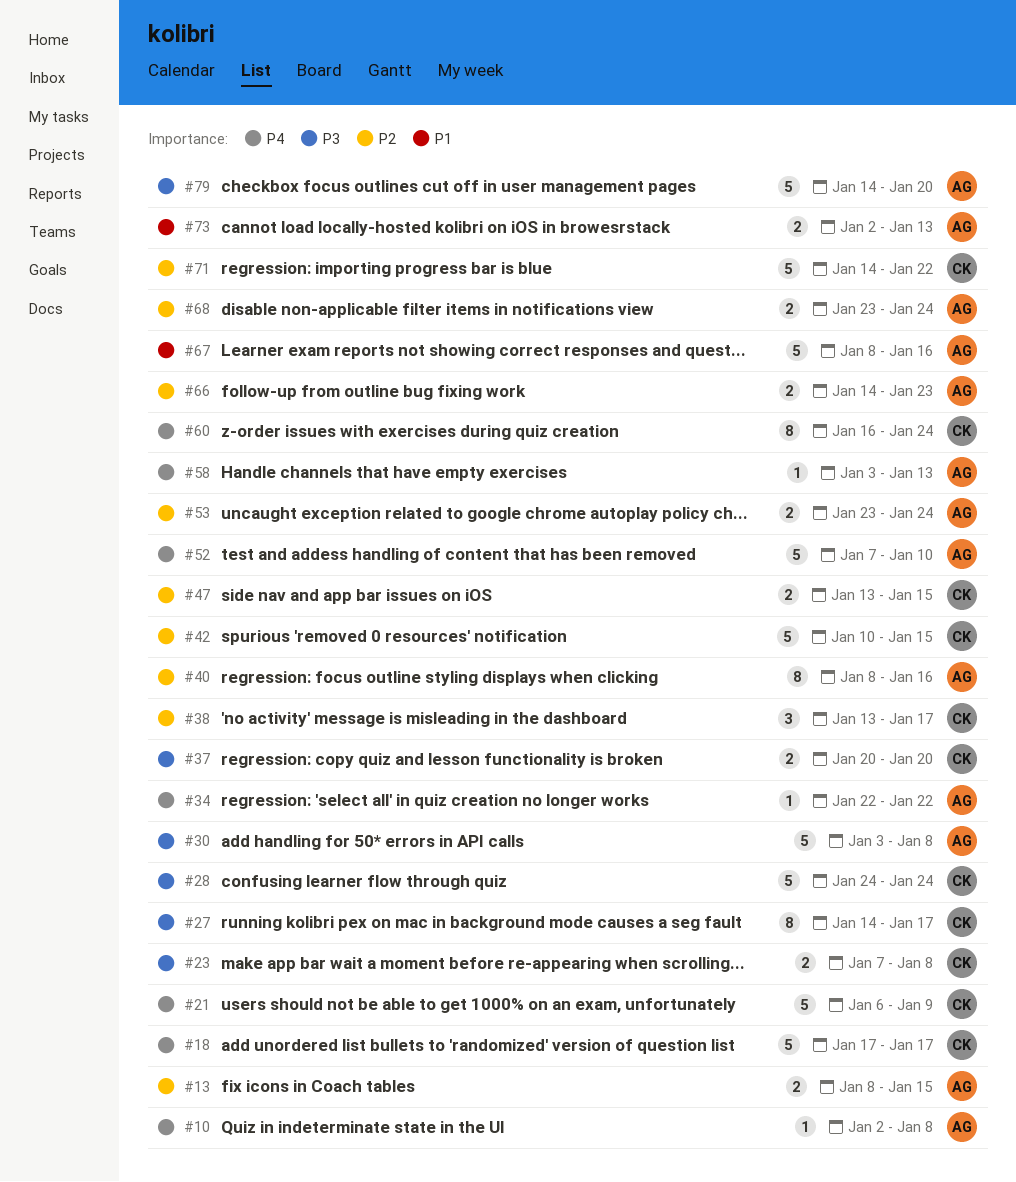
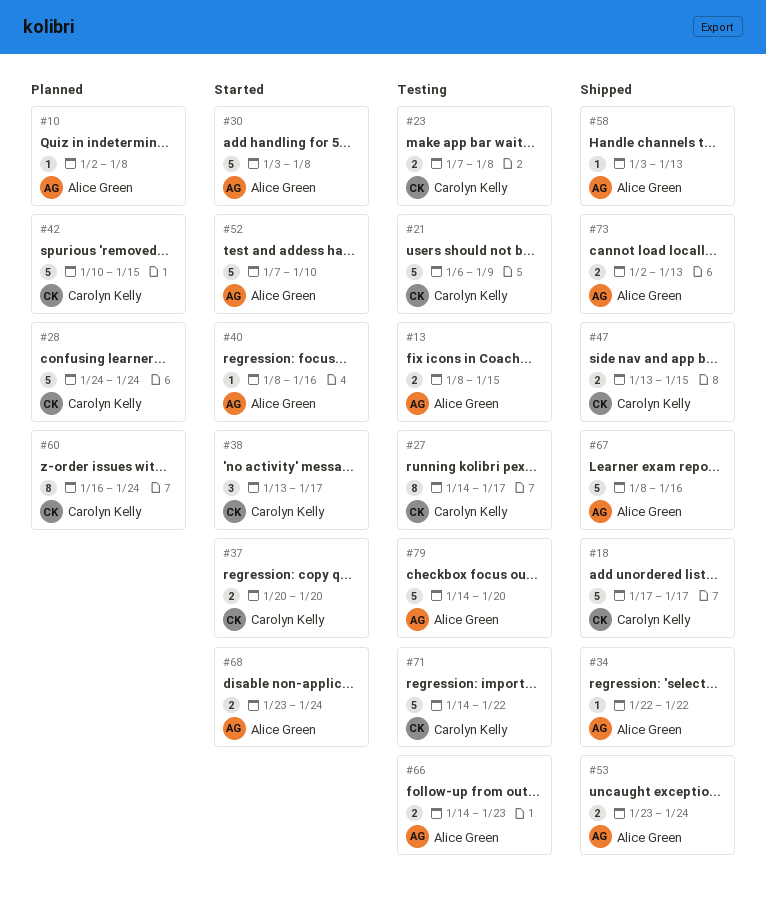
#40, estimate: 8 -> 1

